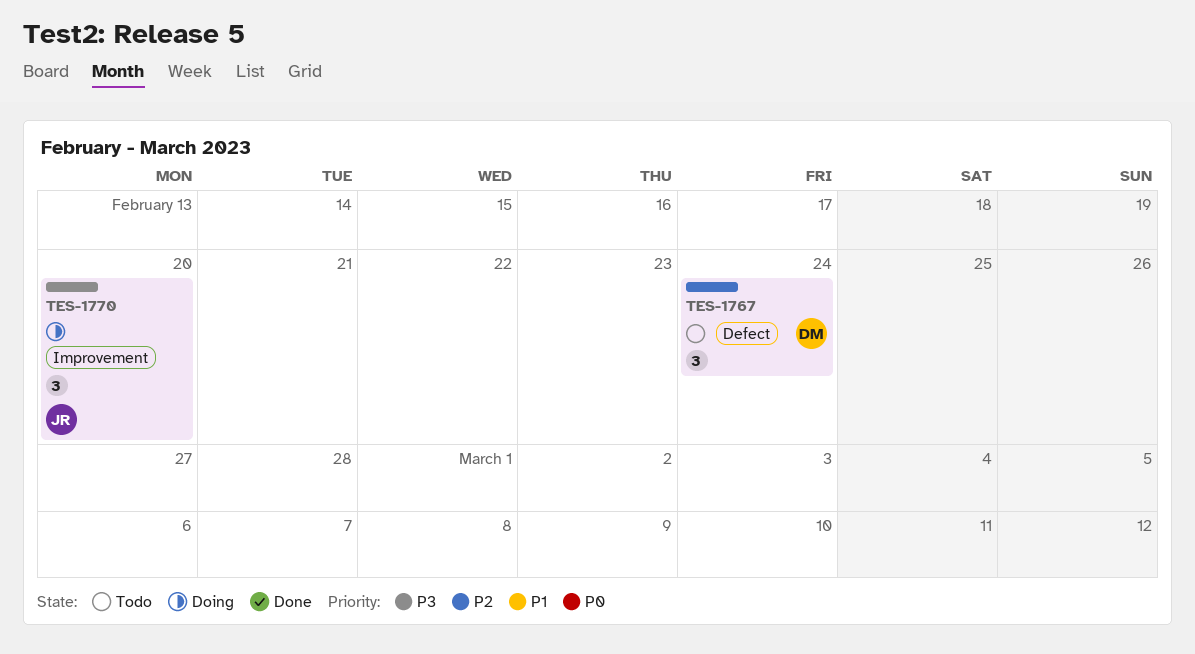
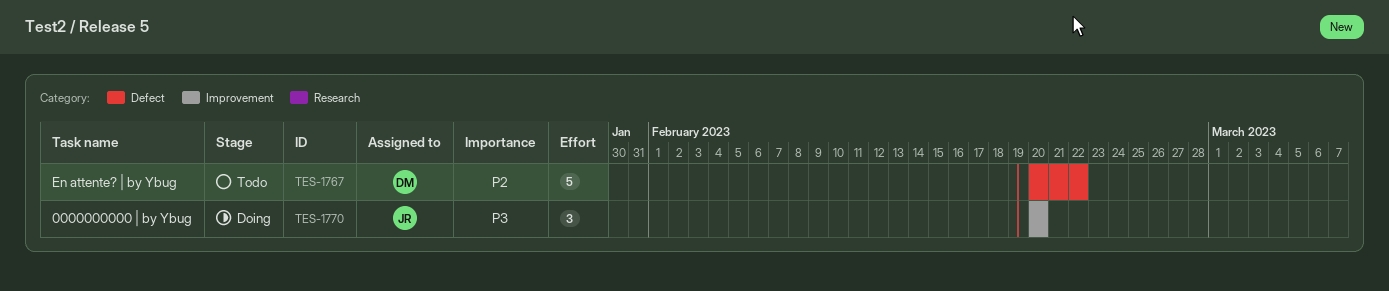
TES-1767, estimate: 3 -> 5
TES-1767, due: Feb 24 -> Feb 22

